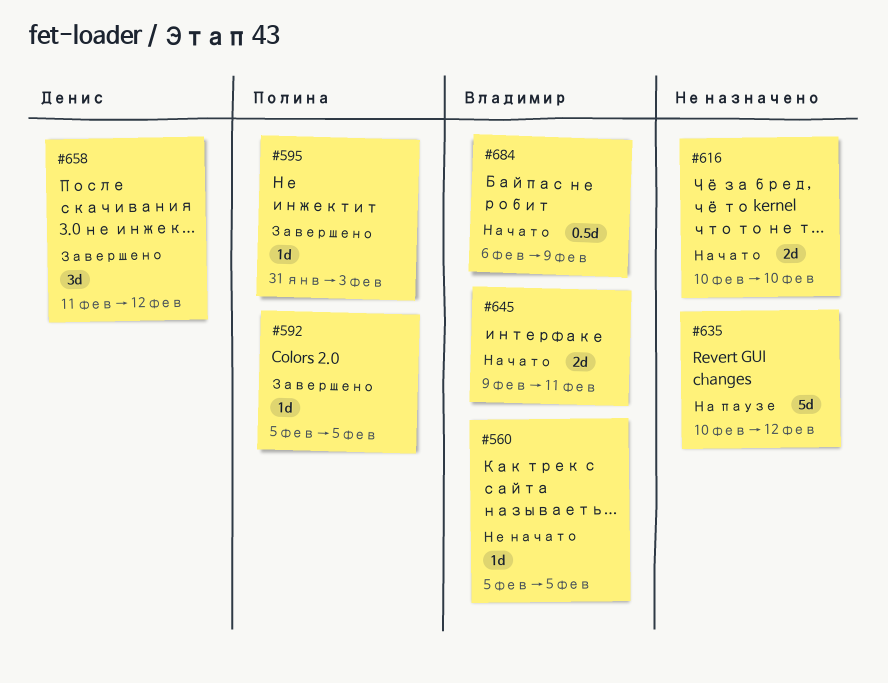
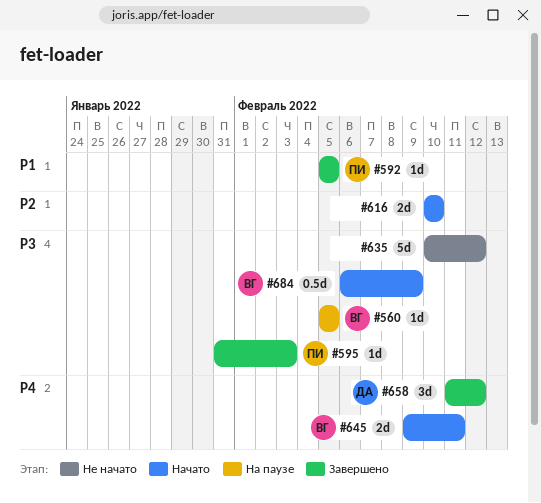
#560, status: Не начато -> На паузе
#635, status: На паузе -> Не начато

